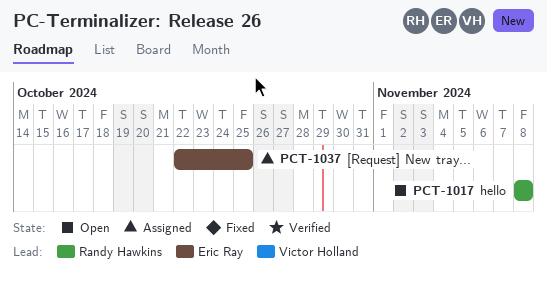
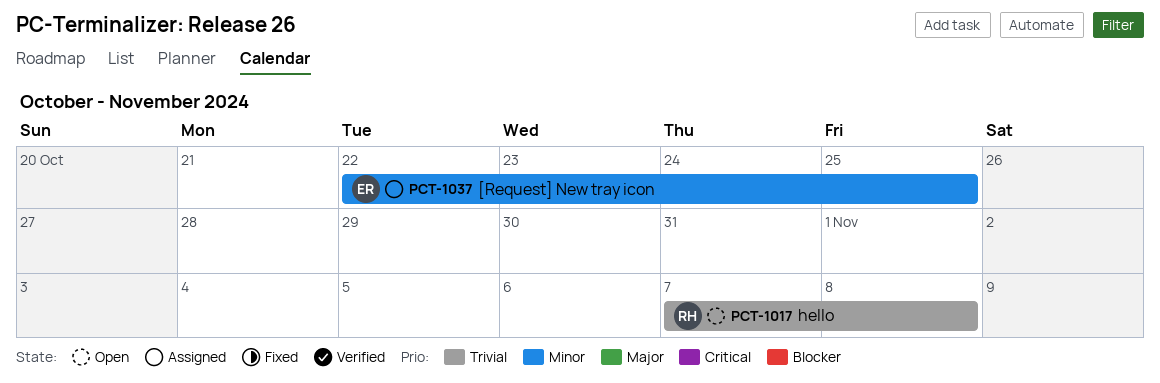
PCT-1017, start: Nov 8 -> Nov 7

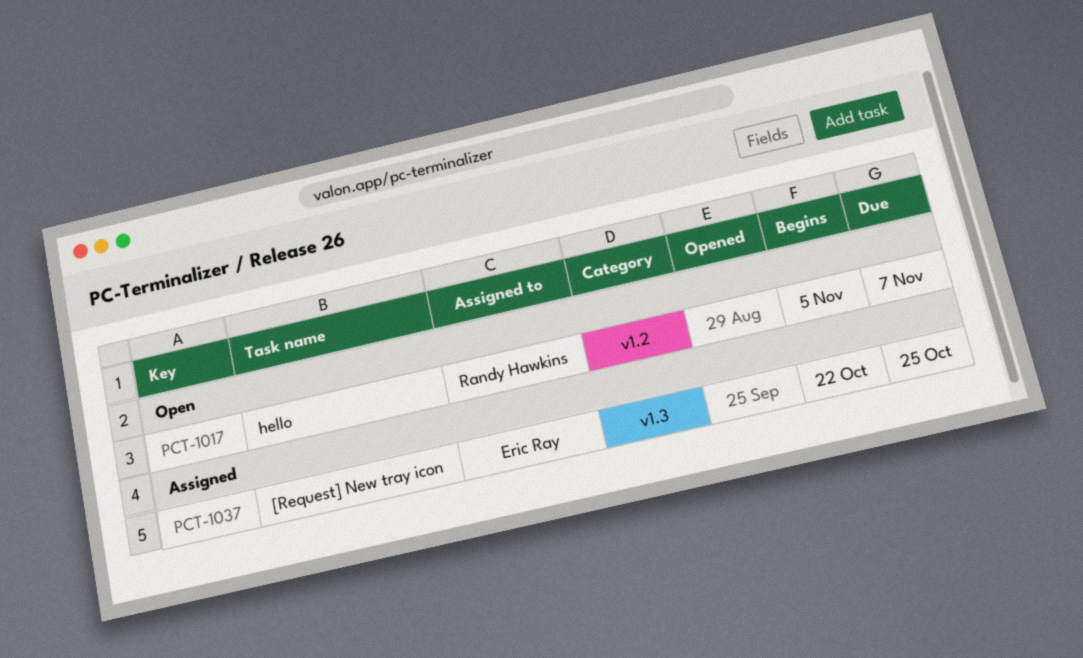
PCT-1017, start: Nov 7 -> Nov 5
PCT-1017, due: Nov 8 -> Nov 7

